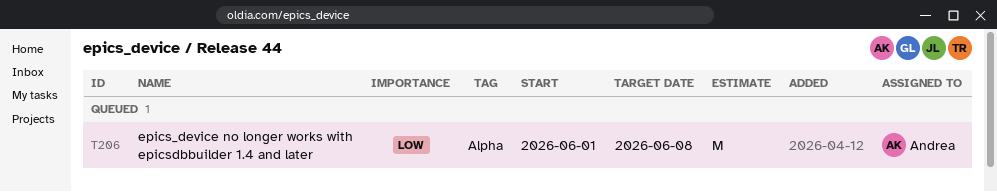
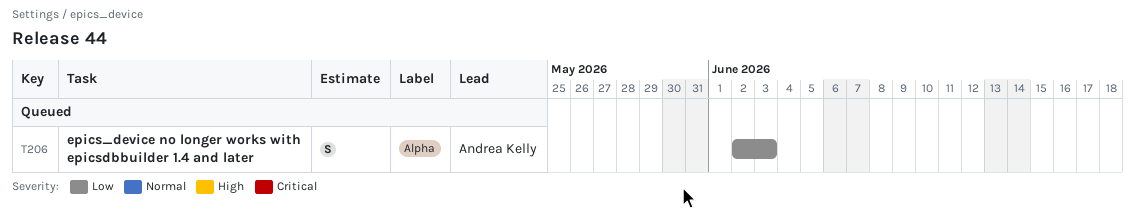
T206, estimate: M -> S
T206, start: Jun 1 -> Jun 2
T206, due: Jun 8 -> Jun 3

